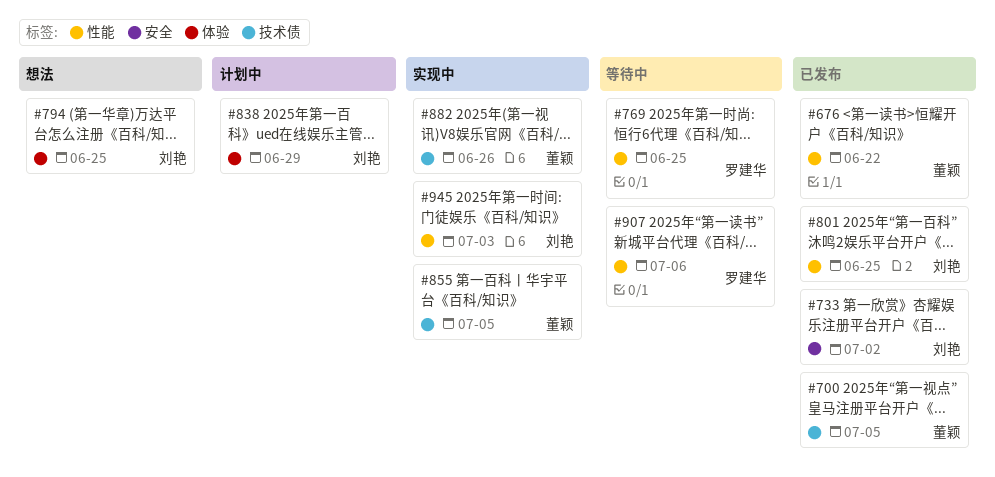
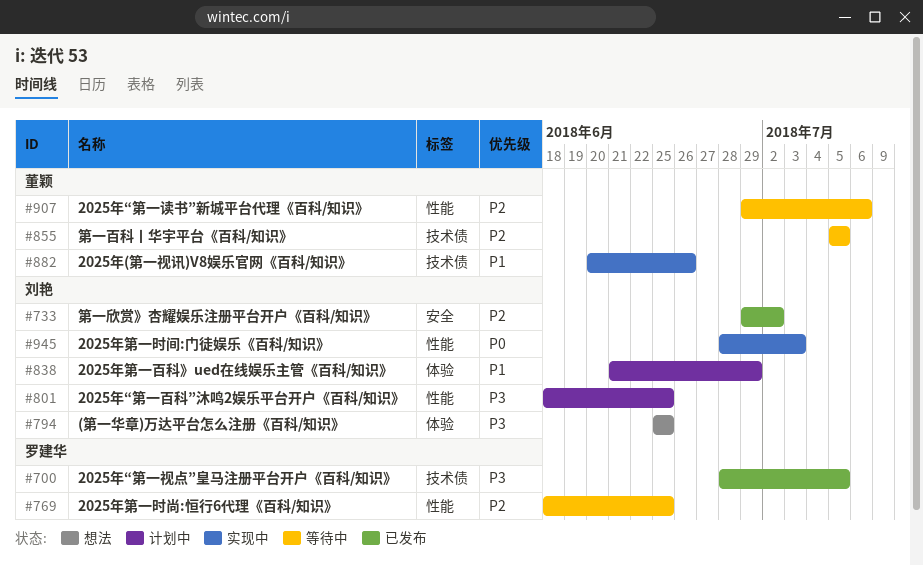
#676: present -> none
#700, owner: 董颖 -> 罗建华
#801, status: 已发布 -> 计划中
#855, status: 实现中 -> 等待中
#907, owner: 罗建华 -> 董颖

